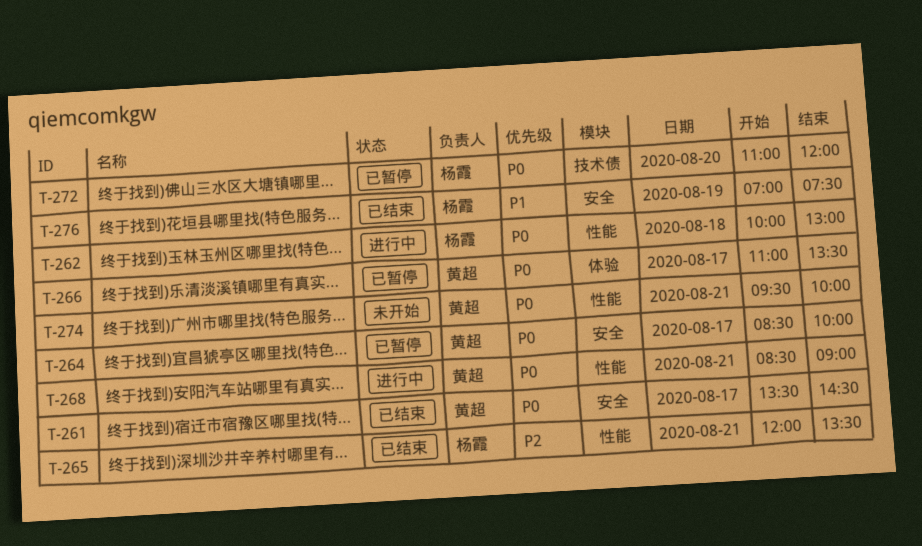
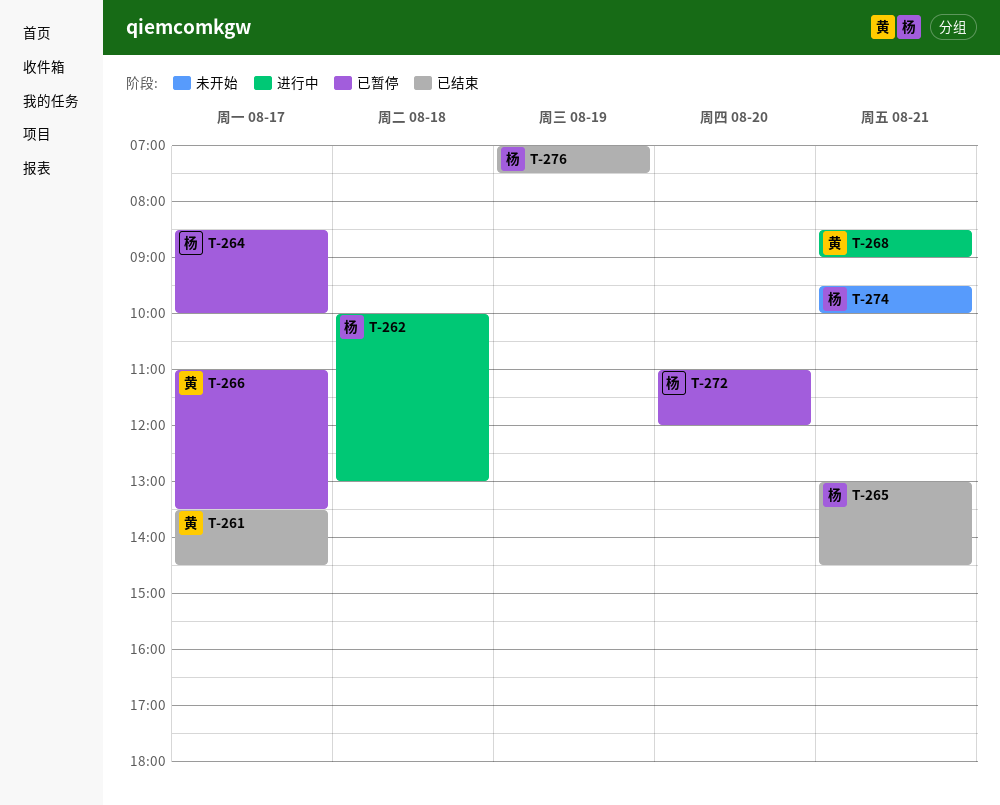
T-264, owner: 黄超 -> 杨霞
T-265, begins: 12:00 -> 13:00
T-265, ends: 13:30 -> 14:30
T-274, owner: 黄超 -> 杨霞

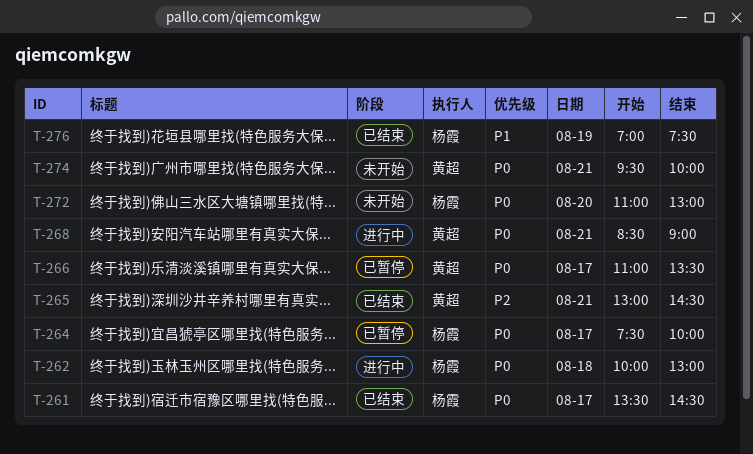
T-261, owner: 黄超 -> 杨霞
T-264, begins: 08:30 -> 07:30
T-265, owner: 杨霞 -> 黄超
T-272, status: 已暂停 -> 未开始
T-272, ends: 12:00 -> 13:00
T-274, owner: 杨霞 -> 黄超

